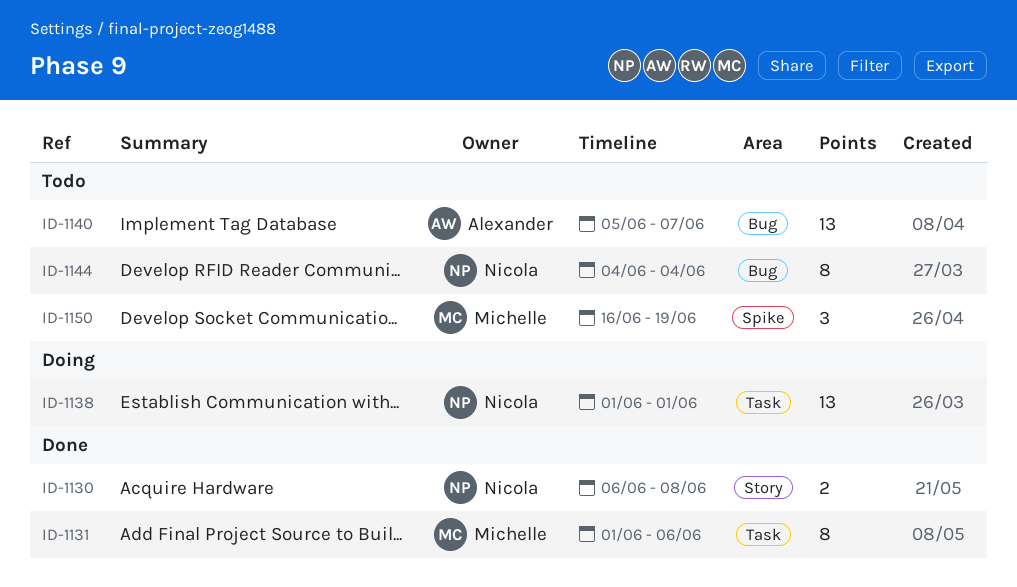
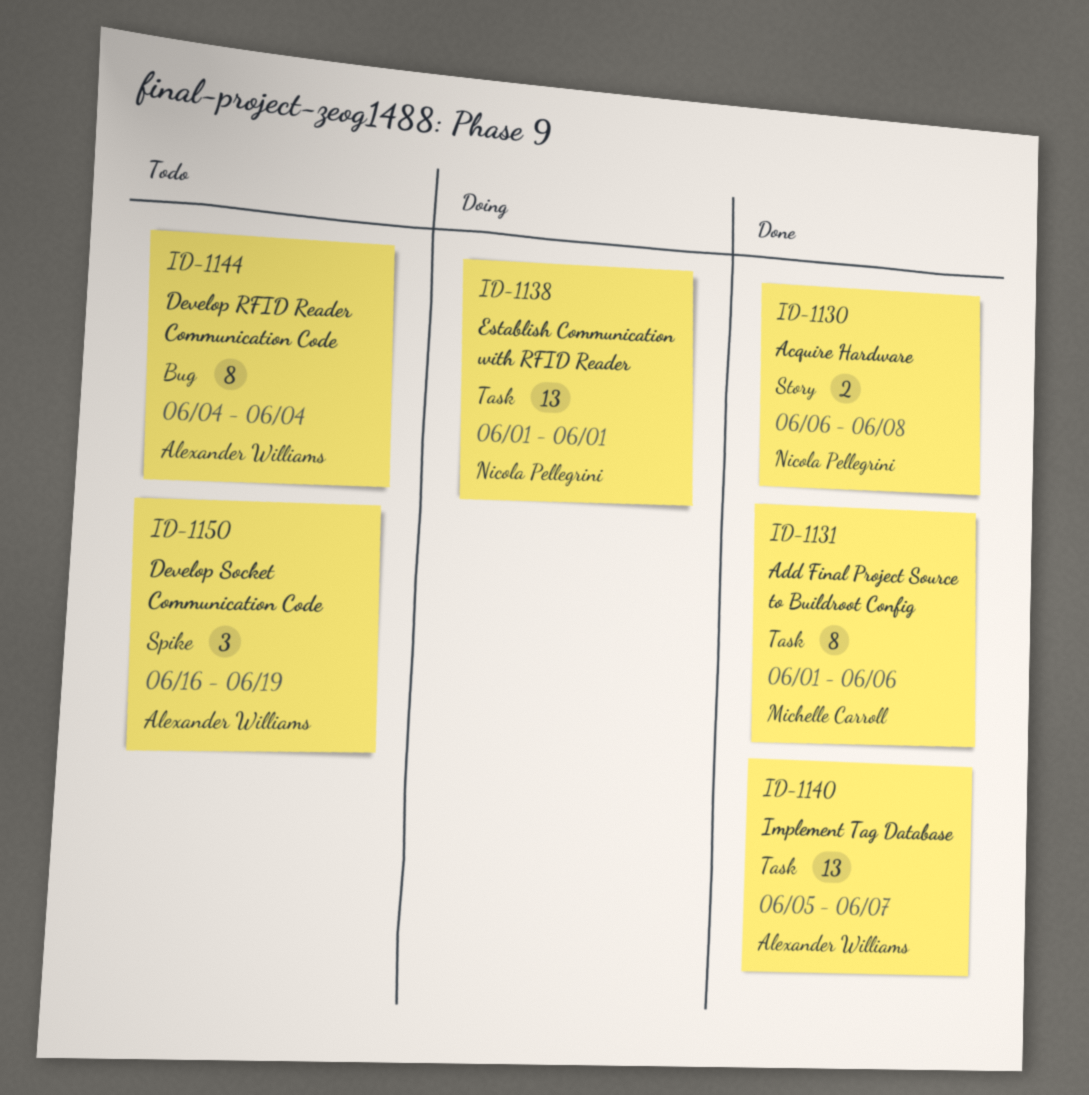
ID-1140, status: Todo -> Done
ID-1140, label: Bug -> Task
ID-1144, owner: Nicola Pellegrini -> Alexander Williams
ID-1150, owner: Michelle Carroll -> Alexander Williams

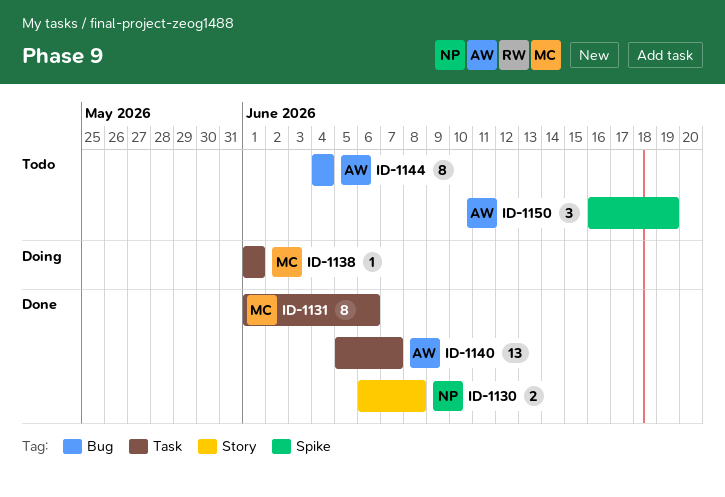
ID-1138, owner: Nicola Pellegrini -> Michelle Carroll
ID-1138, estimate: 13 -> 1

